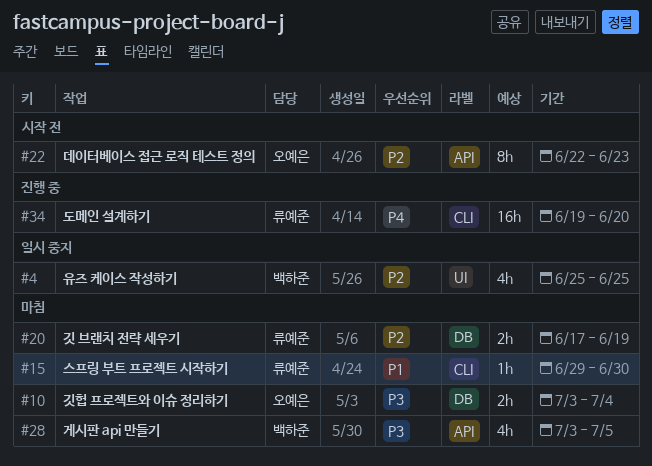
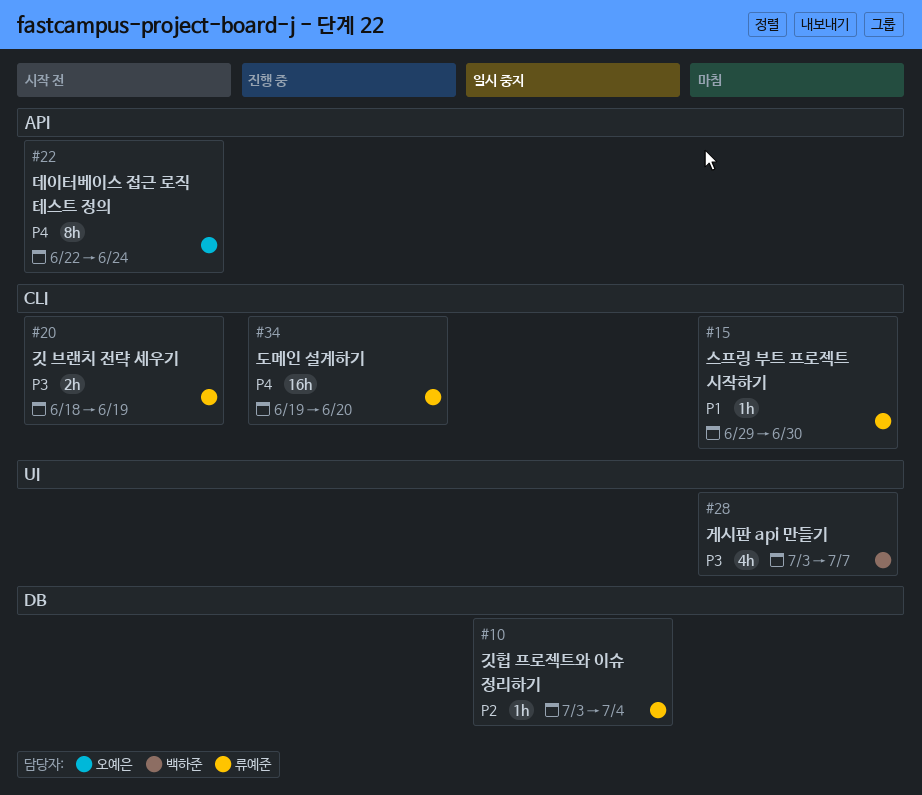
#4: present -> none
#10, status: 마침 -> 일시 중지
#10, owner: 오예은 -> 류예준
#10, priority: P3 -> P2
#10, estimate: 2h -> 1h
#20, status: 마침 -> 시작 전
#20, priority: P2 -> P3
#20, label: DB -> CLI
#20, start: Jun 17 -> Jun 18
#22, priority: P2 -> P4
#22, due: Jun 23 -> Jun 24
#28, label: API -> UI
#28, due: Jul 5 -> Jul 7

